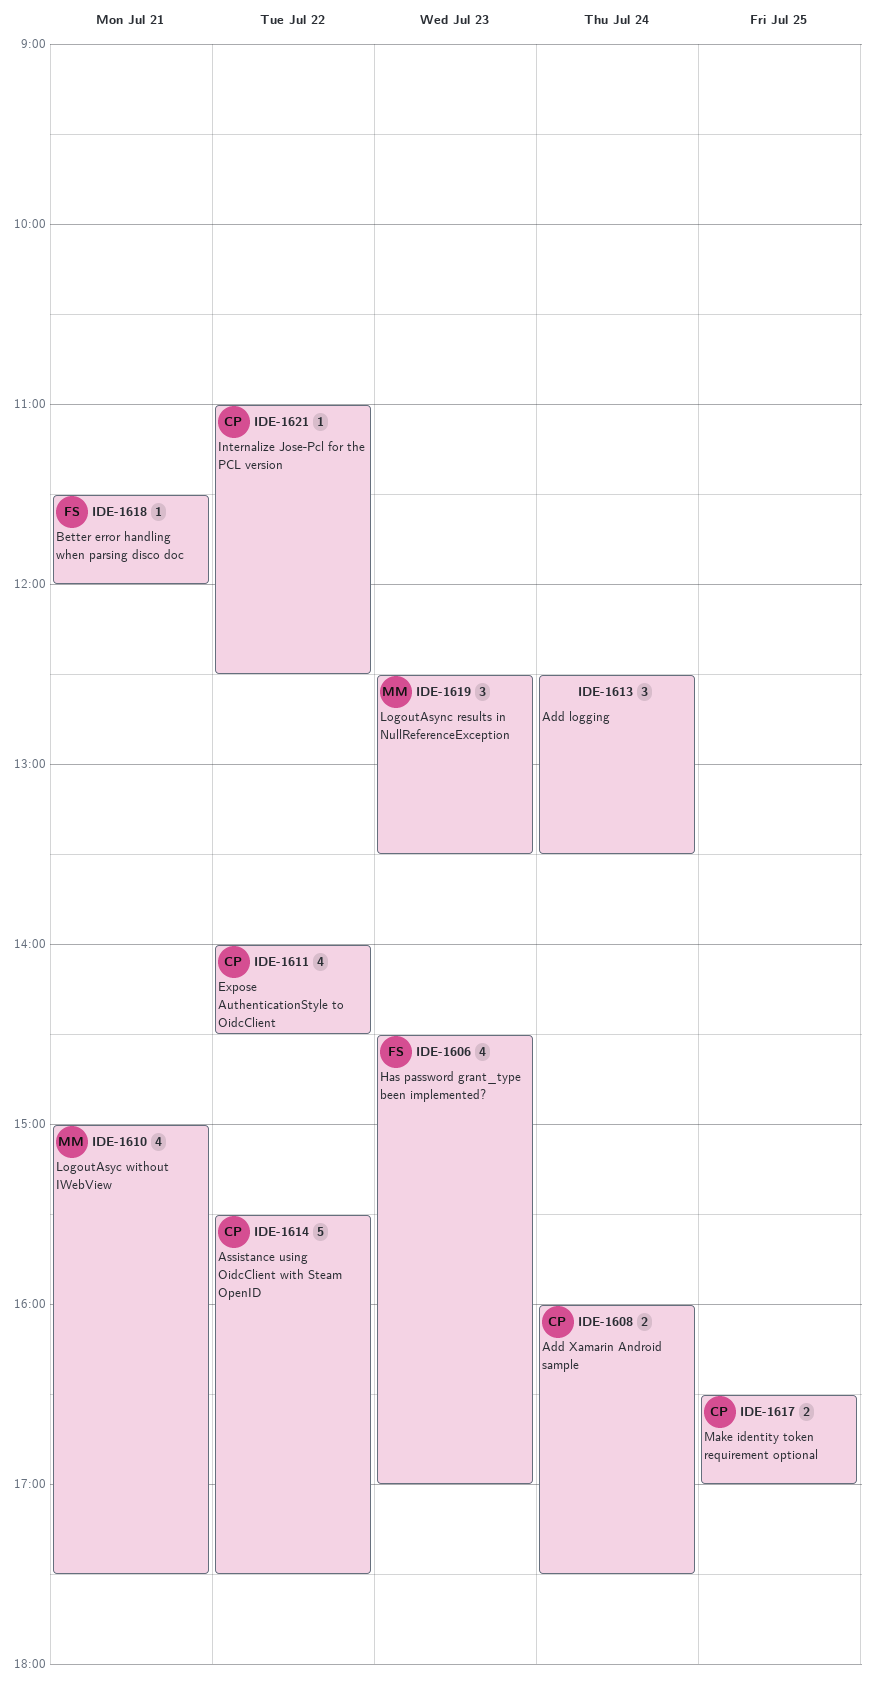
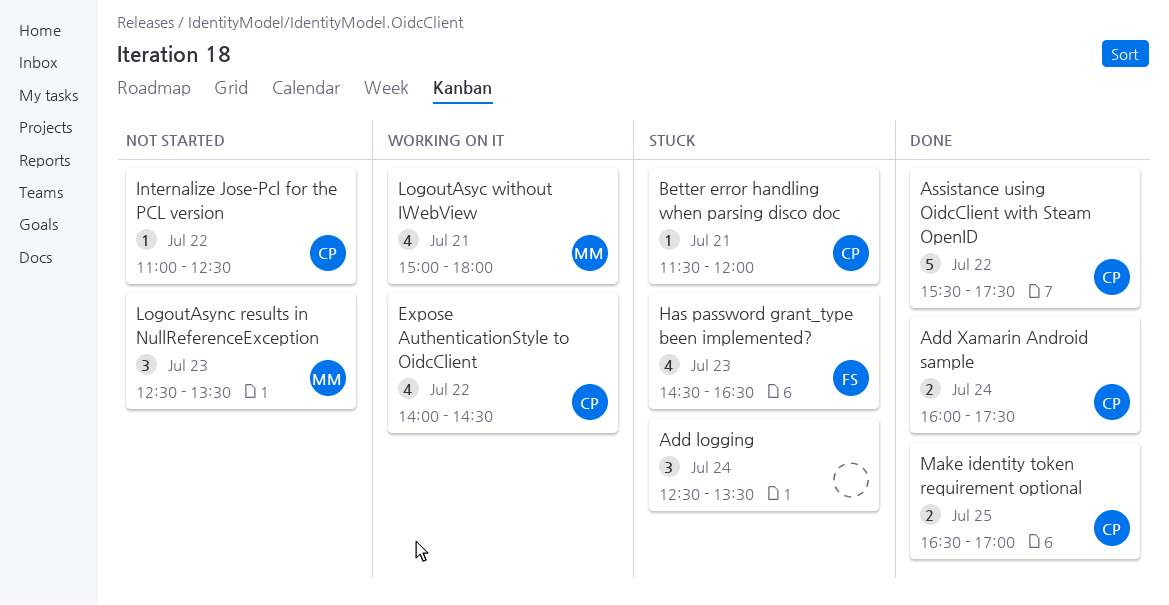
Better error handling when parsing disco doc, owner: FS -> CP
Has password grant_type been implemented?, ends: 17:00 -> 16:30
LogoutAsyc without IWebView, ends: 17:30 -> 18:00

